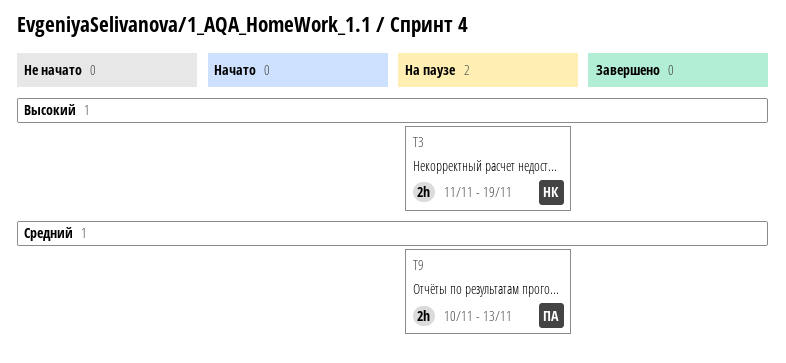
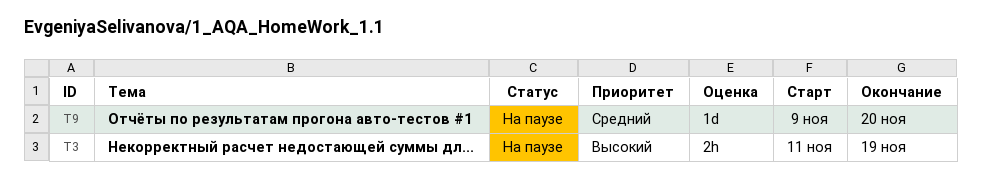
T9, estimate: 2h -> 1d
T9, start: Nov 10 -> Nov 9
T9, due: Nov 13 -> Nov 20

